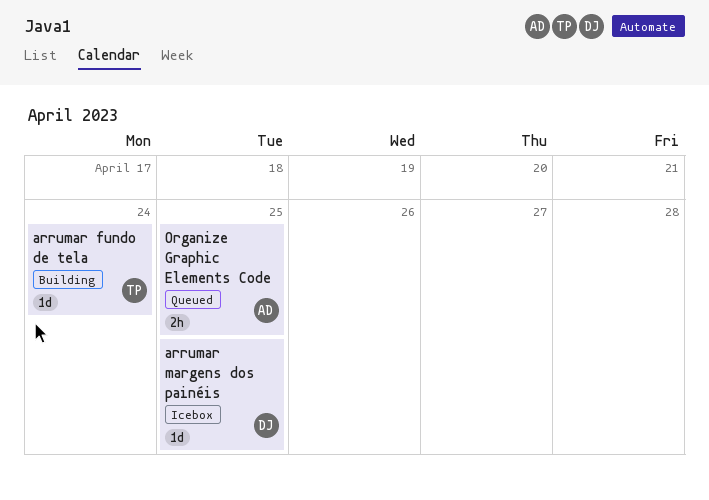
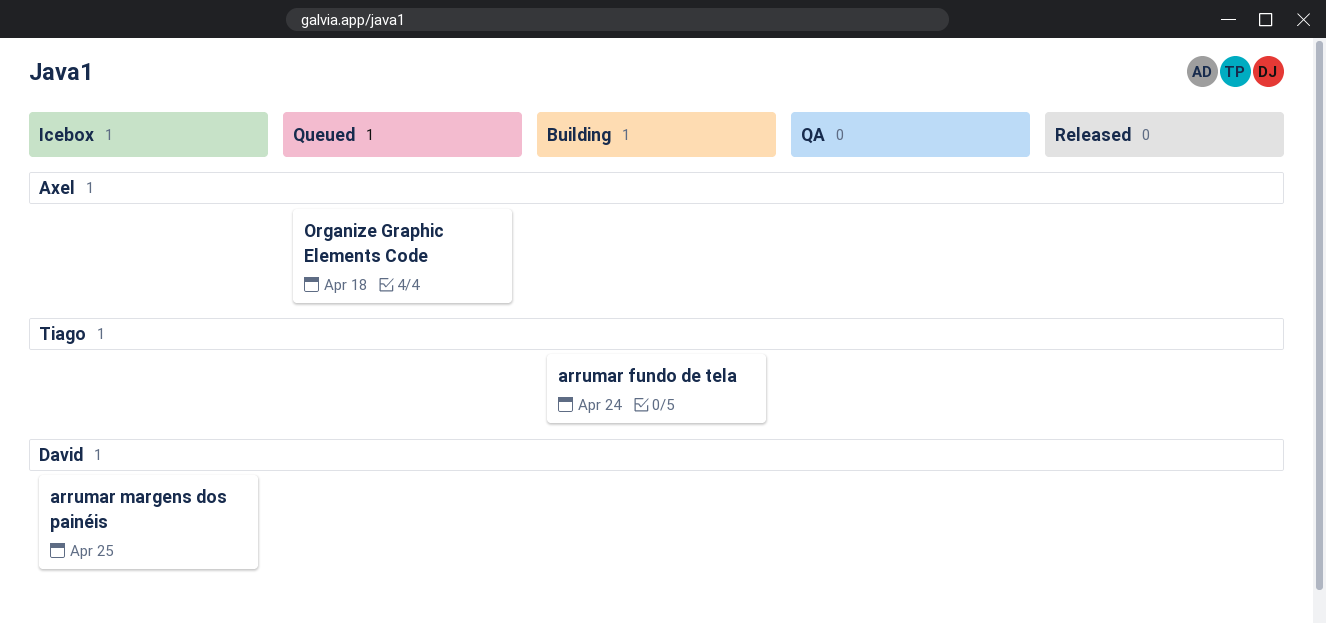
Organize Graphic Elements Code, due: Apr 25 -> Apr 18

